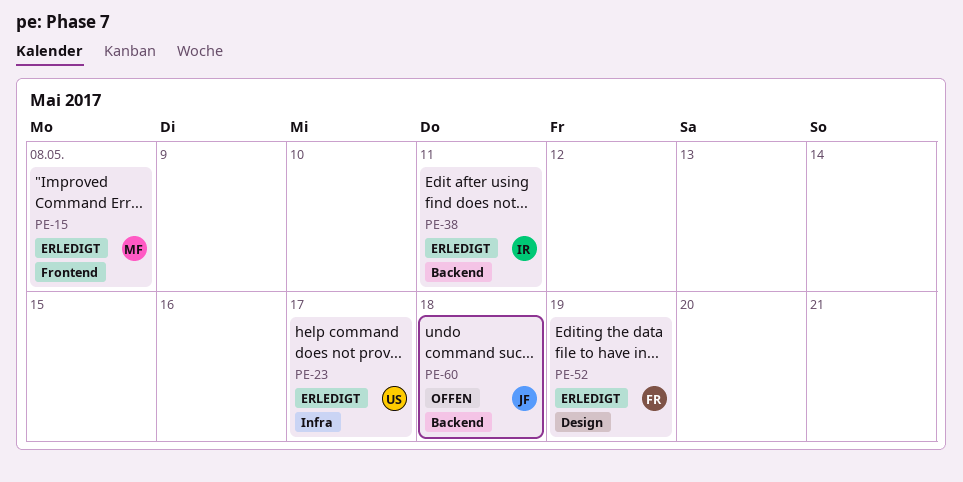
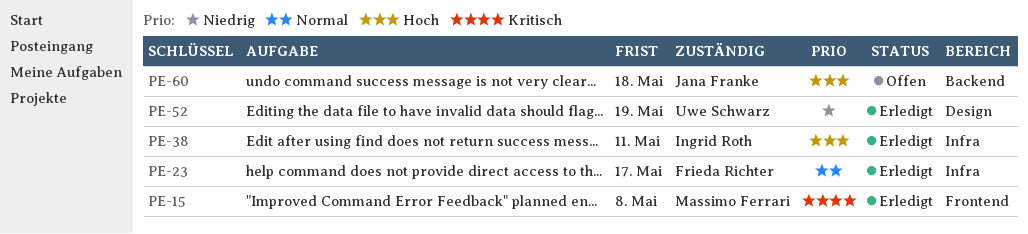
PE-23, owner: Uwe Schwarz -> Frieda Richter
PE-38, label: Backend -> Infra
PE-52, owner: Frieda Richter -> Uwe Schwarz

